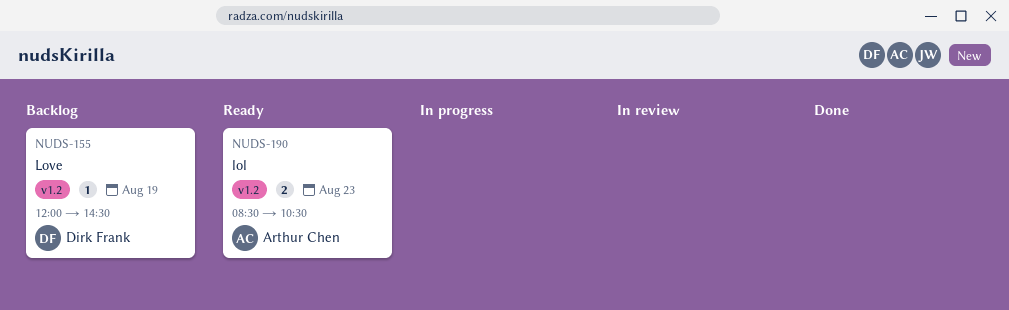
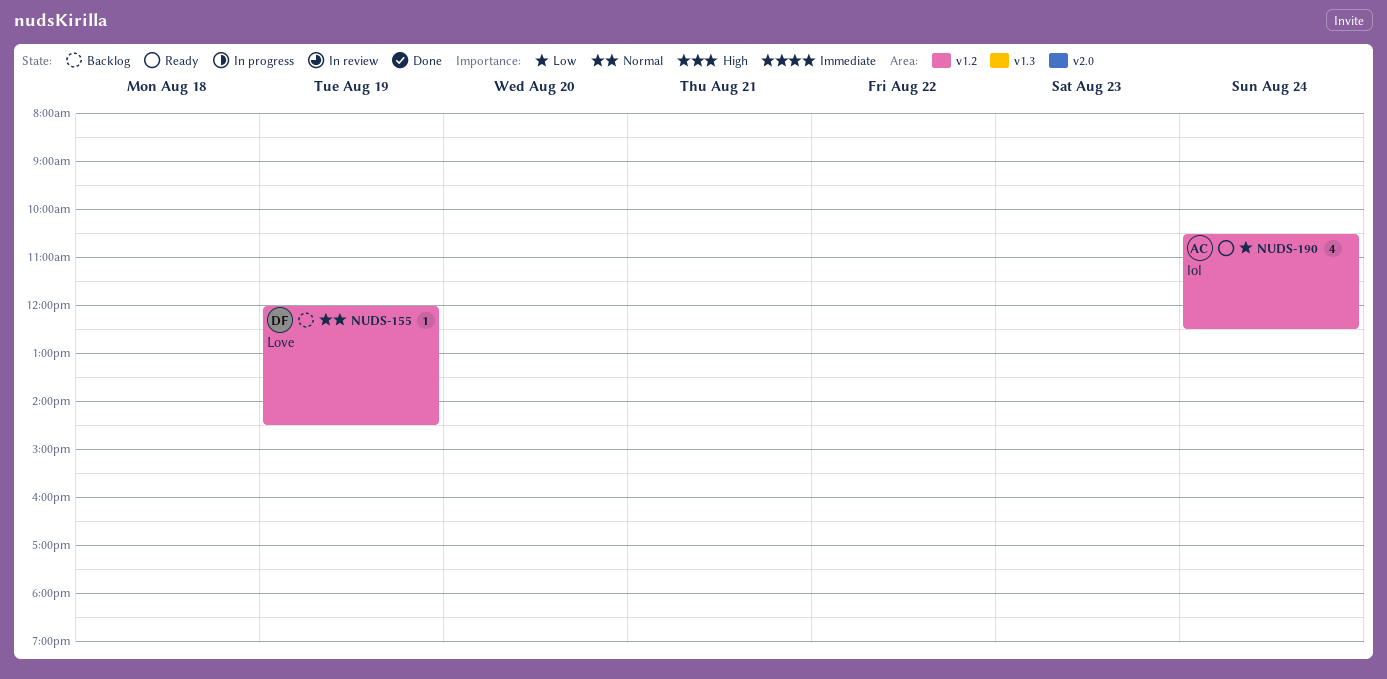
NUDS-190, estimate: 2 -> 4
NUDS-190, day: Aug 23 -> Aug 24
NUDS-190, begins: 08:30 -> 10:30
NUDS-190, ends: 10:30 -> 12:30

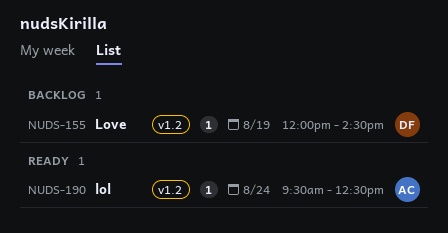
NUDS-190, estimate: 4 -> 1
NUDS-190, begins: 10:30 -> 09:30

